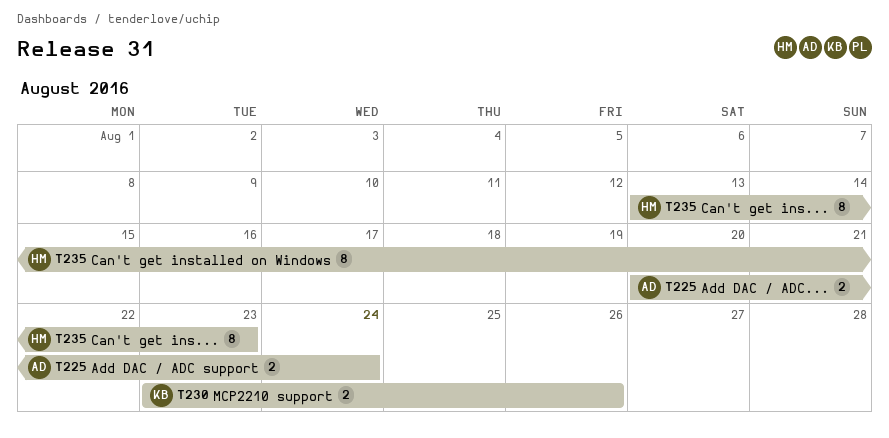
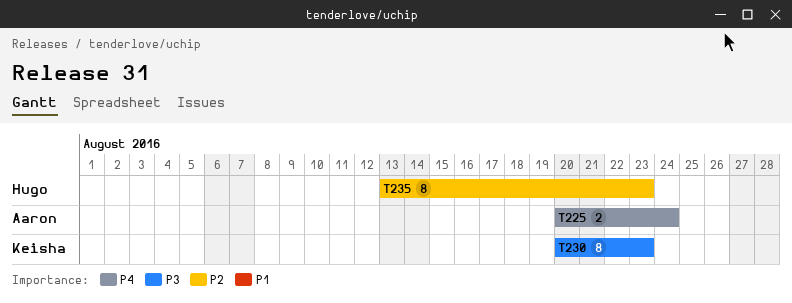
T230, estimate: 2 -> 8
T230, start: Aug 23 -> Aug 20
T230, due: Aug 26 -> Aug 23

